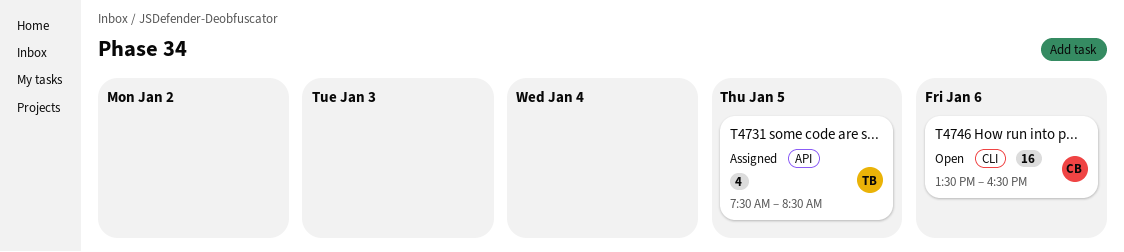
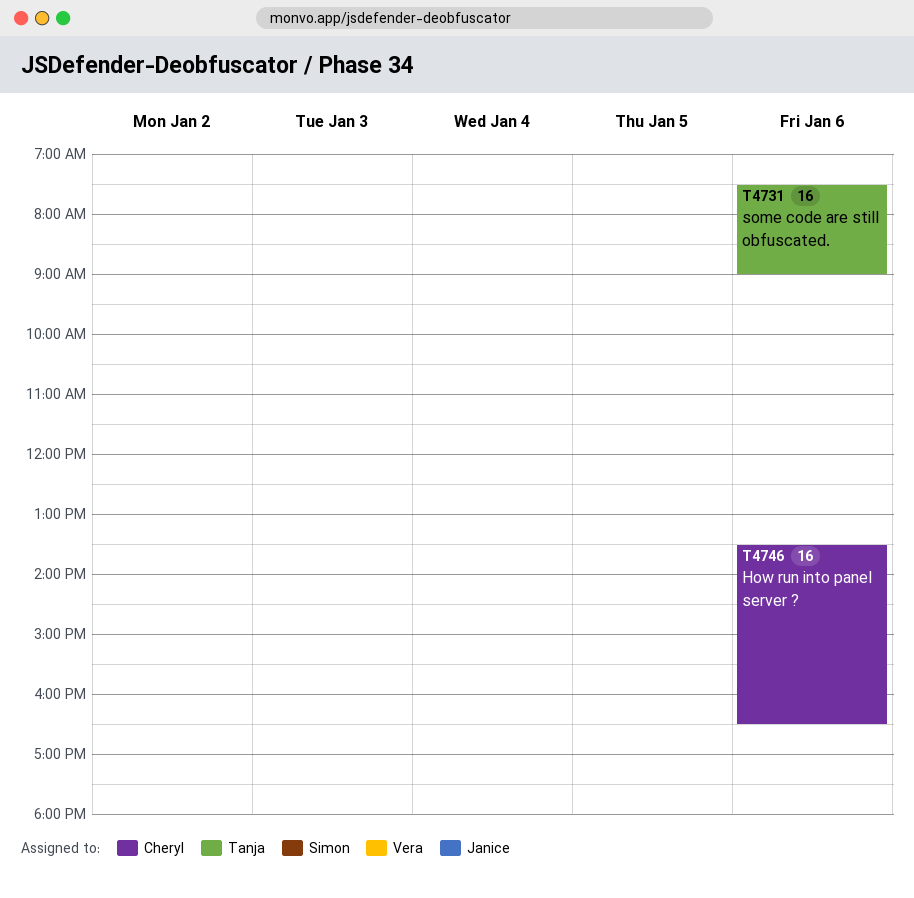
T4731, estimate: 4 -> 16
T4731, day: Jan 5 -> Jan 6
T4731, ends: 08:30 -> 09:00

